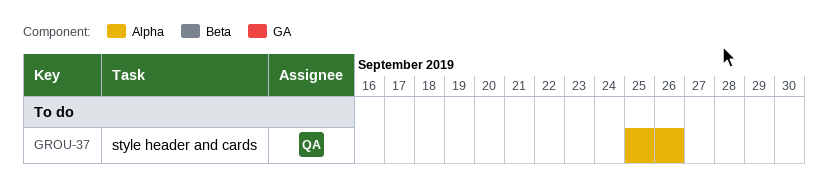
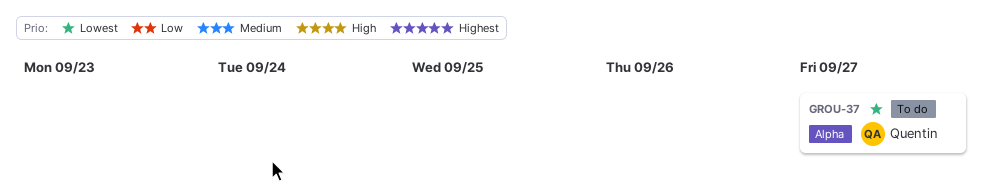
GROU-37, due: Sep 26 -> Sep 27

